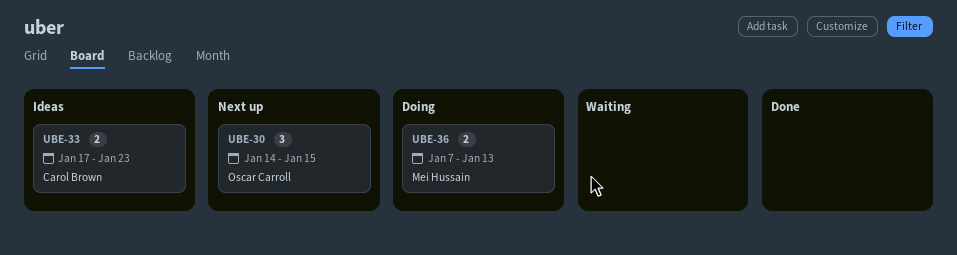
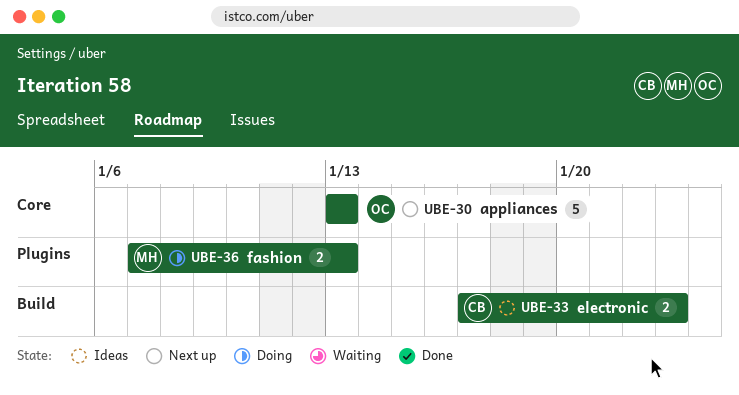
UBE-30, estimate: 3 -> 5
UBE-30, start: Jan 14 -> Jan 13
UBE-30, due: Jan 15 -> Jan 13

